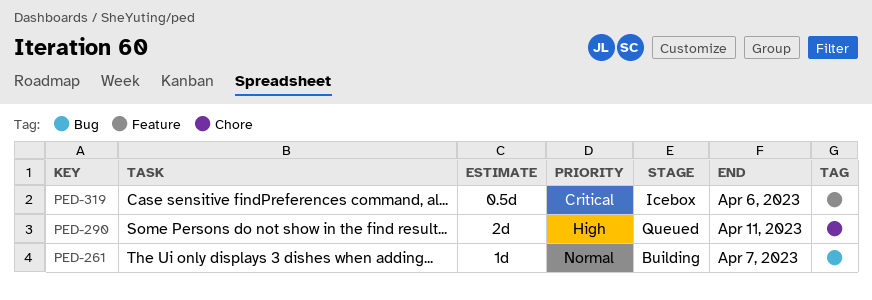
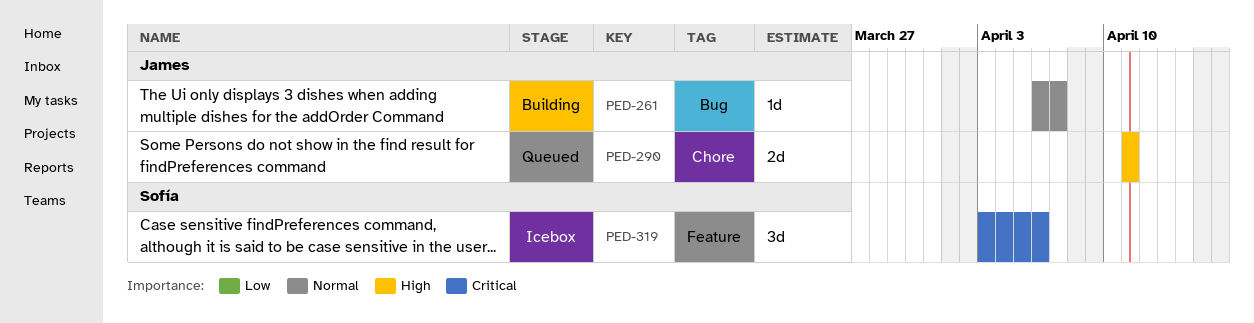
PED-319, estimate: 0.5d -> 3d

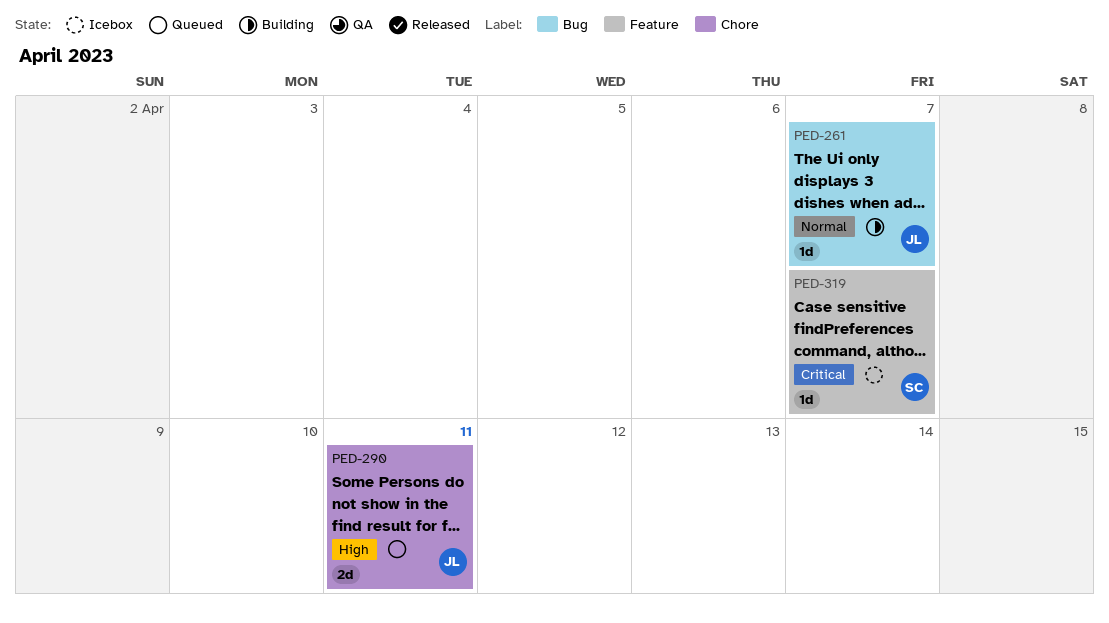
PED-319, estimate: 3d -> 1d
PED-319, due: Apr 6 -> Apr 7

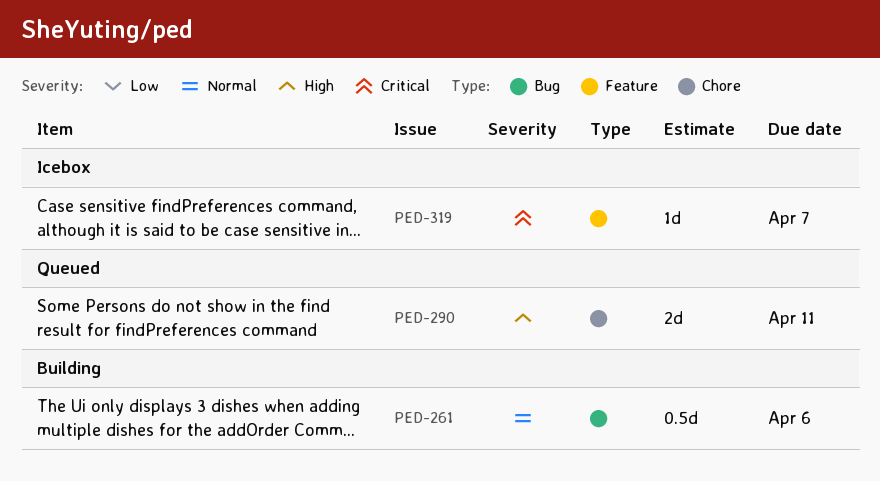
PED-261, estimate: 1d -> 0.5d
PED-261, due: Apr 7 -> Apr 6

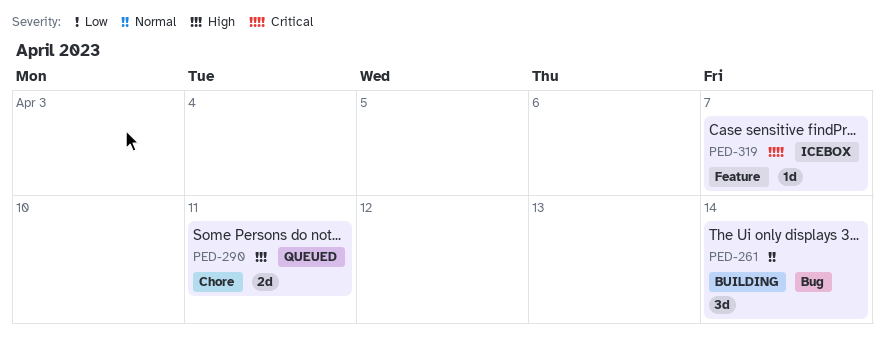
PED-261, estimate: 0.5d -> 3d
PED-261, due: Apr 6 -> Apr 14

